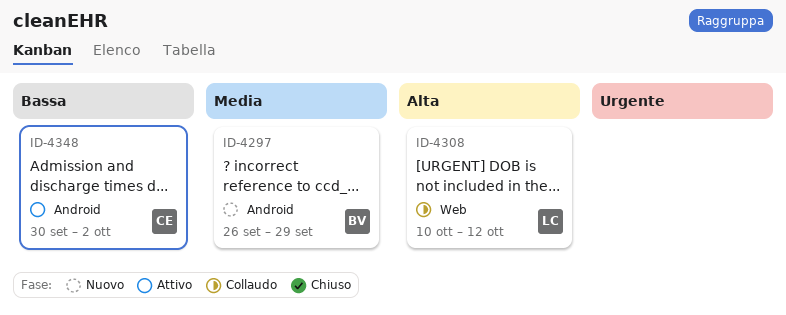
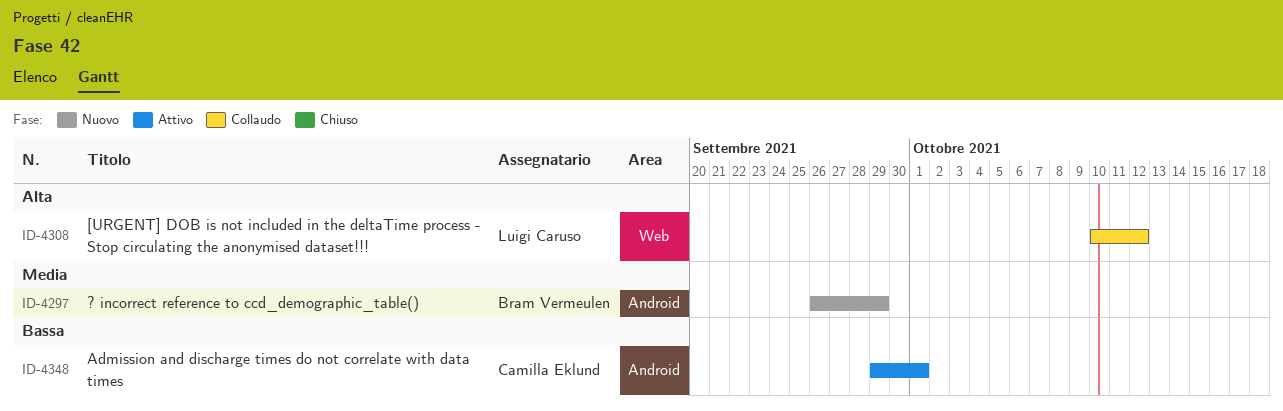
ID-4348, start: Sep 30 -> Sep 29
ID-4348, due: Oct 2 -> Oct 1

